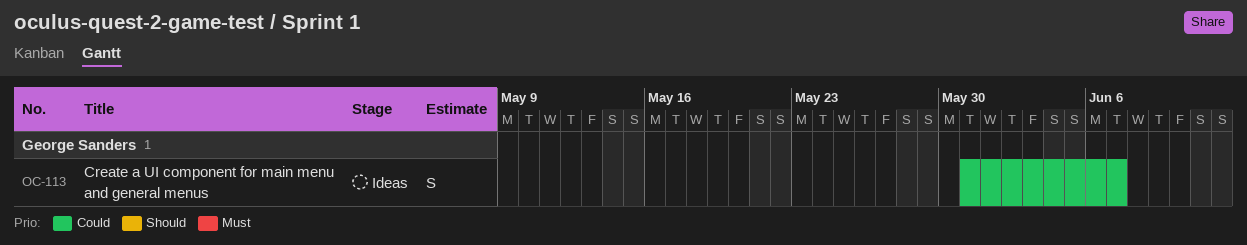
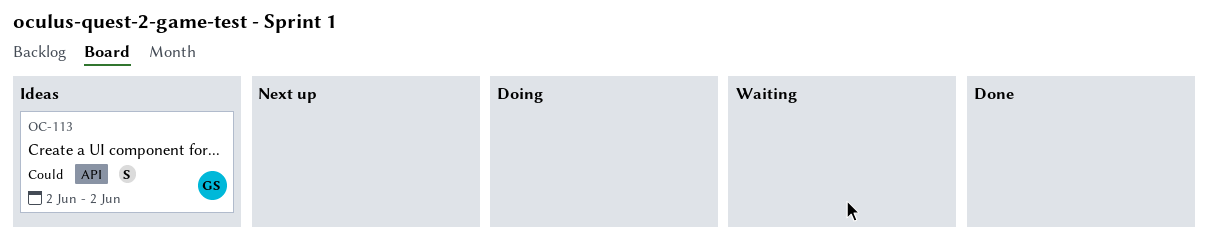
OC-113, start: May 31 -> Jun 2
OC-113, due: Jun 7 -> Jun 2

